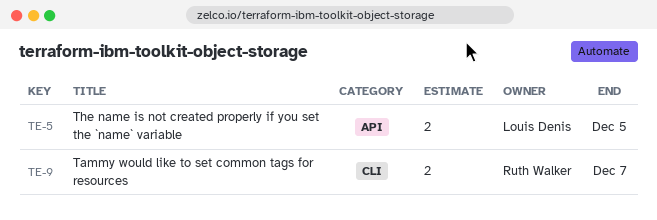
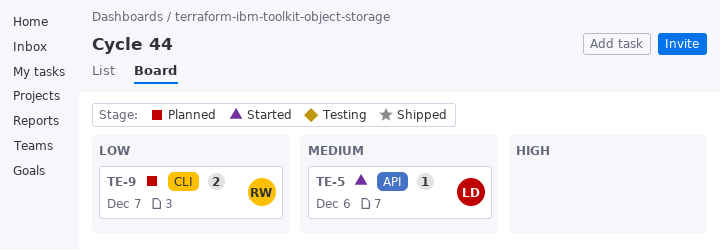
TE-5, estimate: 2 -> 1
TE-5, due: Dec 5 -> Dec 6

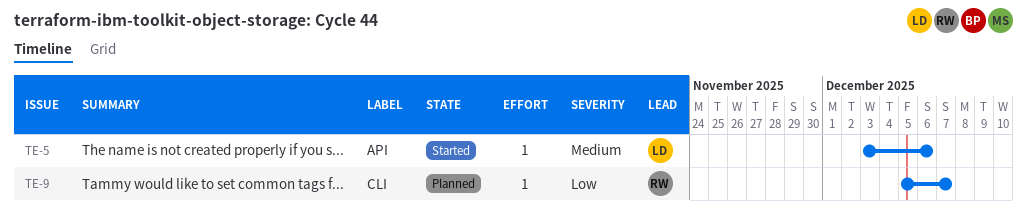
TE-9, estimate: 2 -> 1

